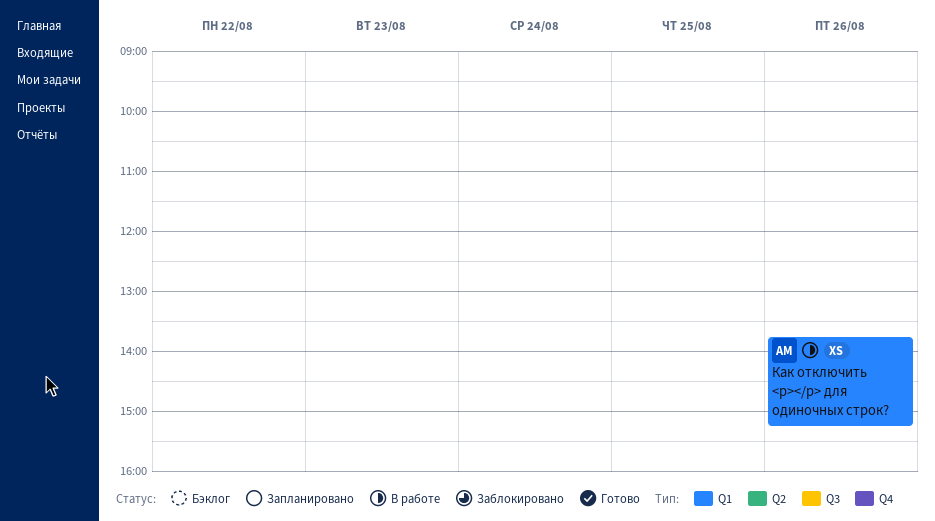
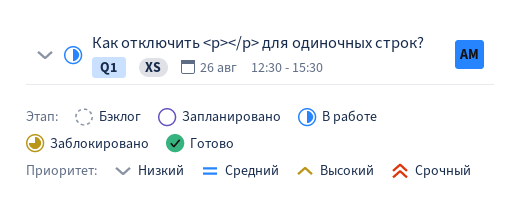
Как отключить <p></p> для одиночных строк?, begins: 13:45 -> 12:30
Как отключить <p></p> для одиночных строк?, ends: 15:15 -> 15:30

